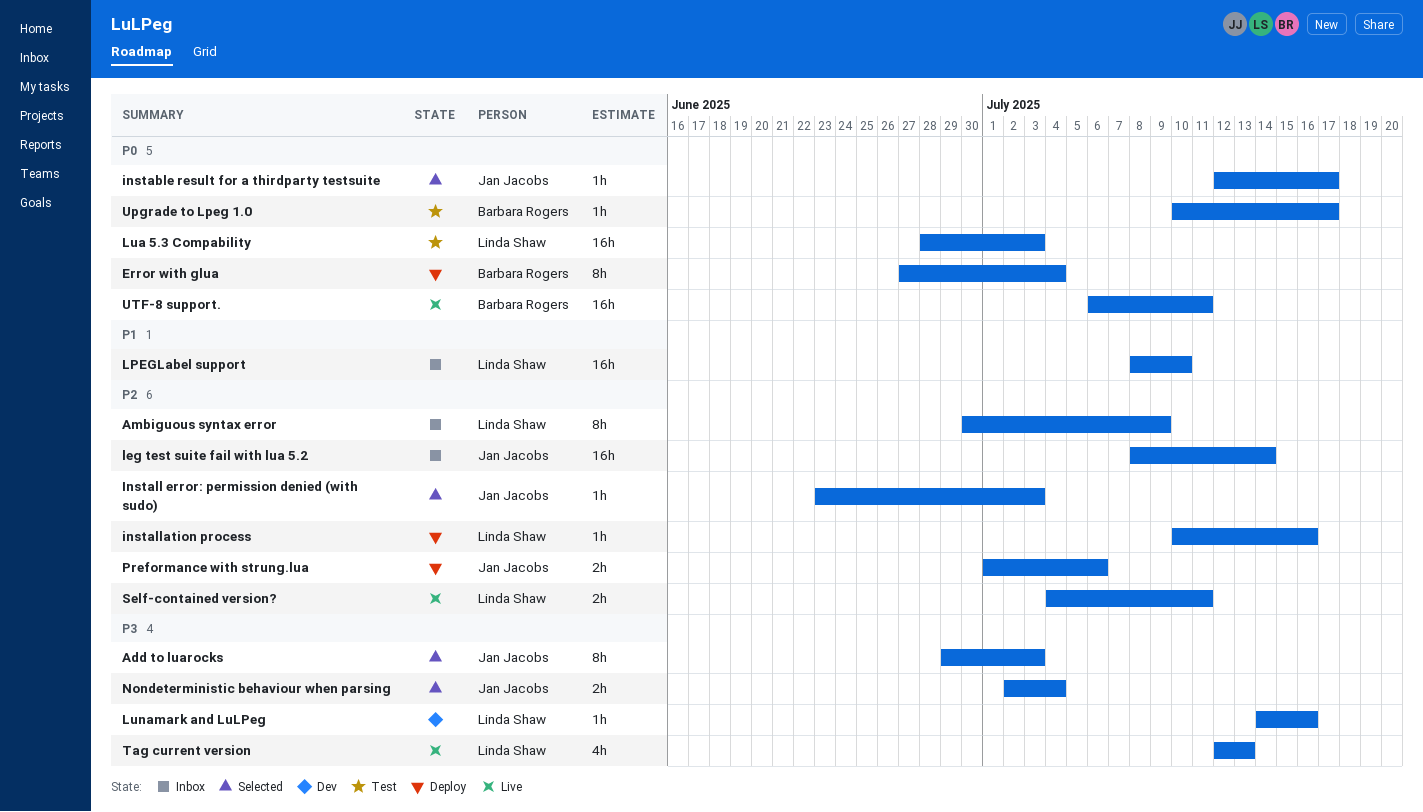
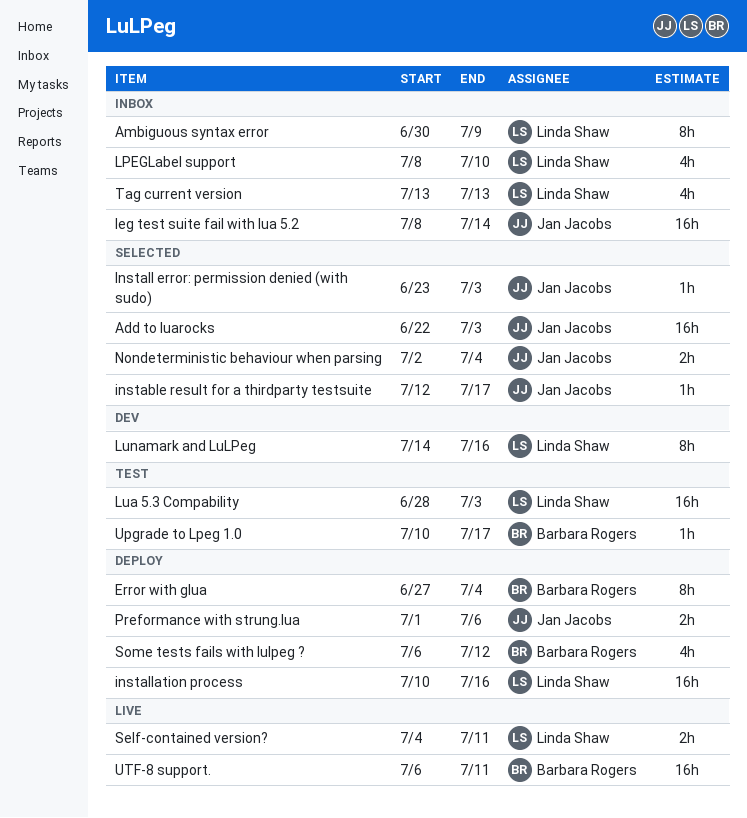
Add to luarocks, estimate: 8h -> 16h
Add to luarocks, start: Jun 29 -> Jun 22
installation process, estimate: 1h -> 16h
LPEGLabel support, estimate: 16h -> 4h
Lunamark and LuLPeg, estimate: 1h -> 8h
Some tests fails with lulpeg ?: none -> present
Tag current version, status: Live -> Inbox
Tag current version, start: Jul 12 -> Jul 13

